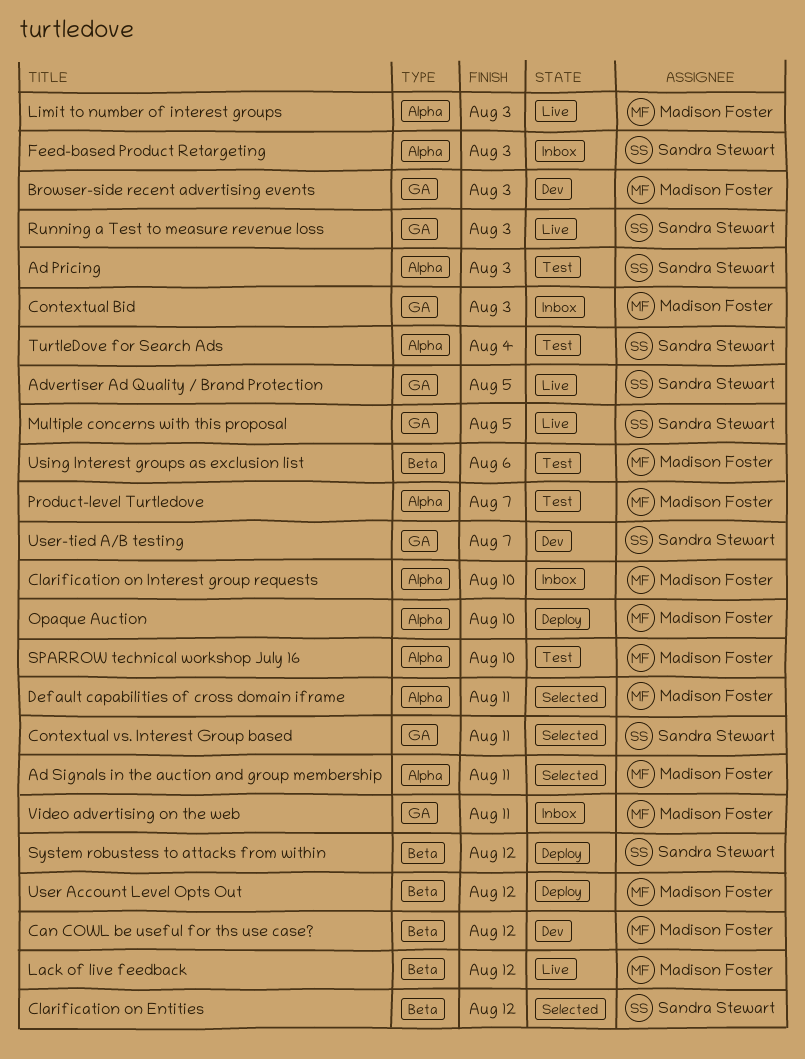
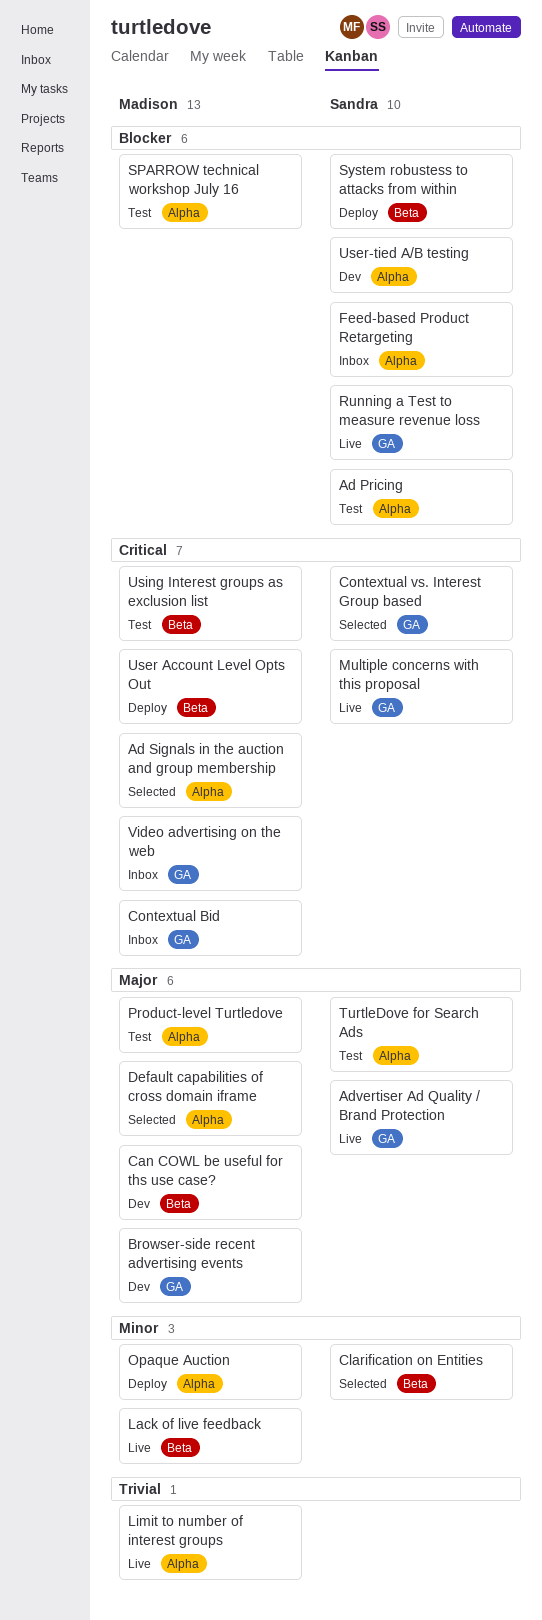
Clarification on Interest group requests: present -> none
User-tied A/B testing, label: GA -> Alpha

